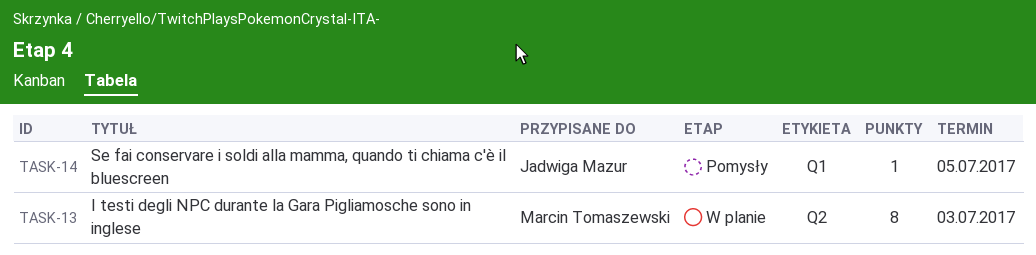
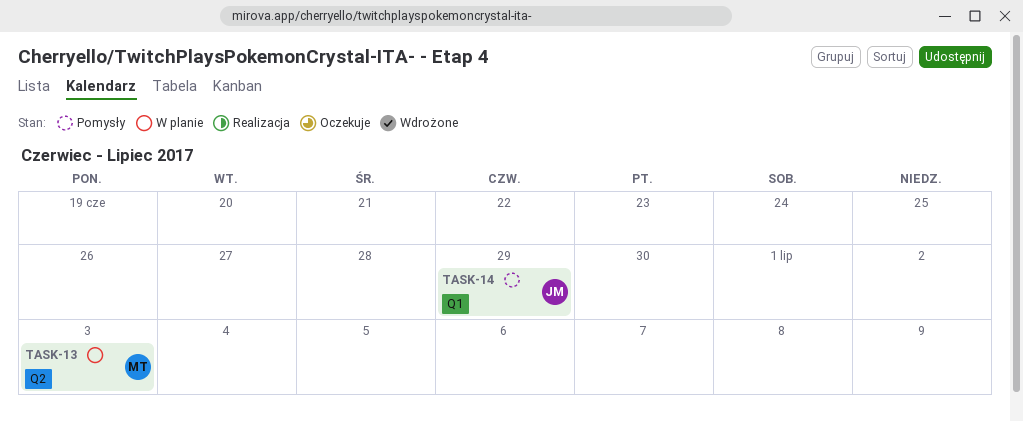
TASK-14, due: Jul 5 -> Jun 29

